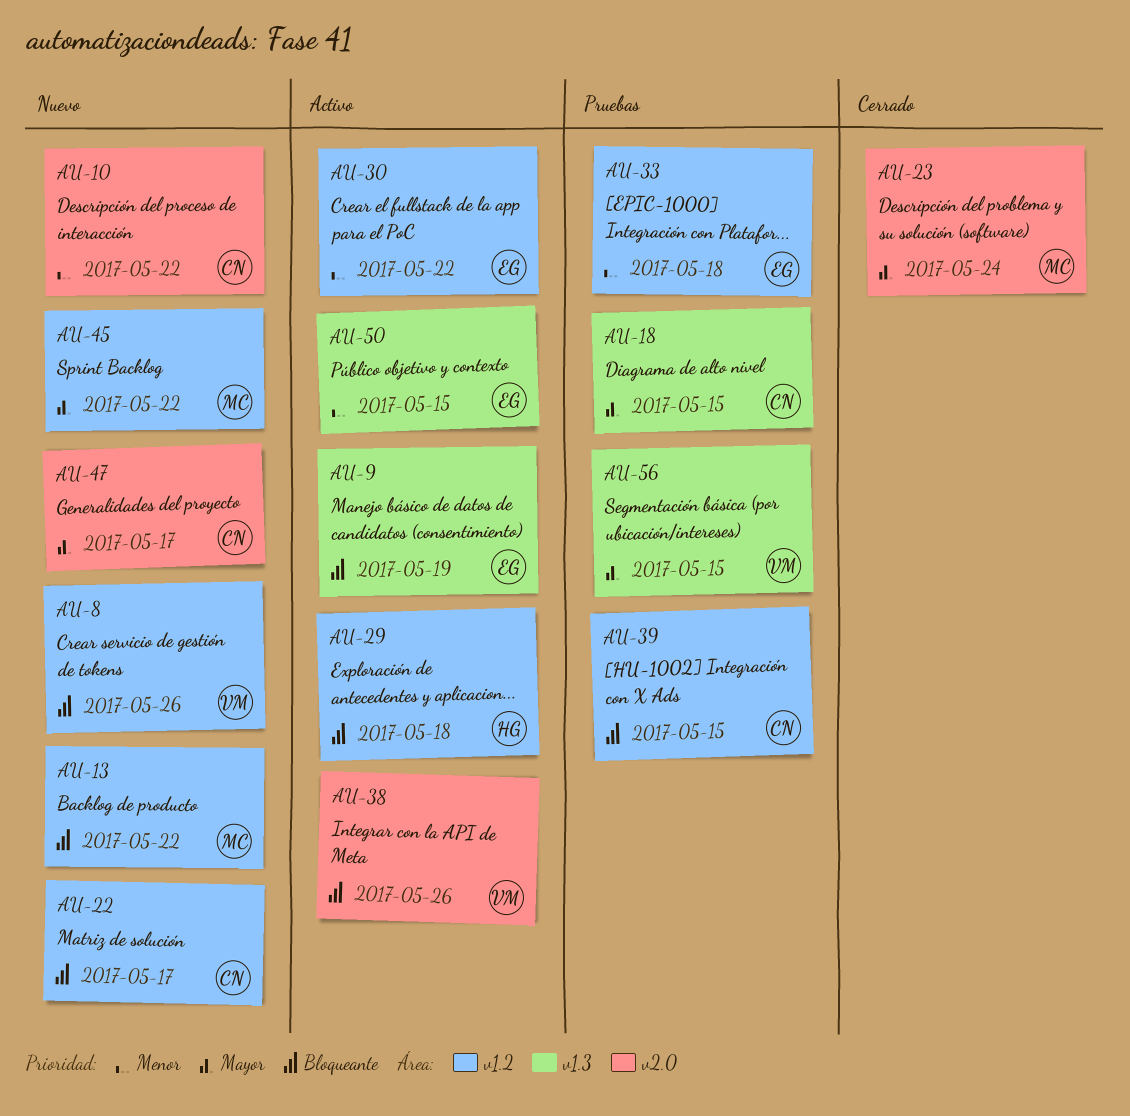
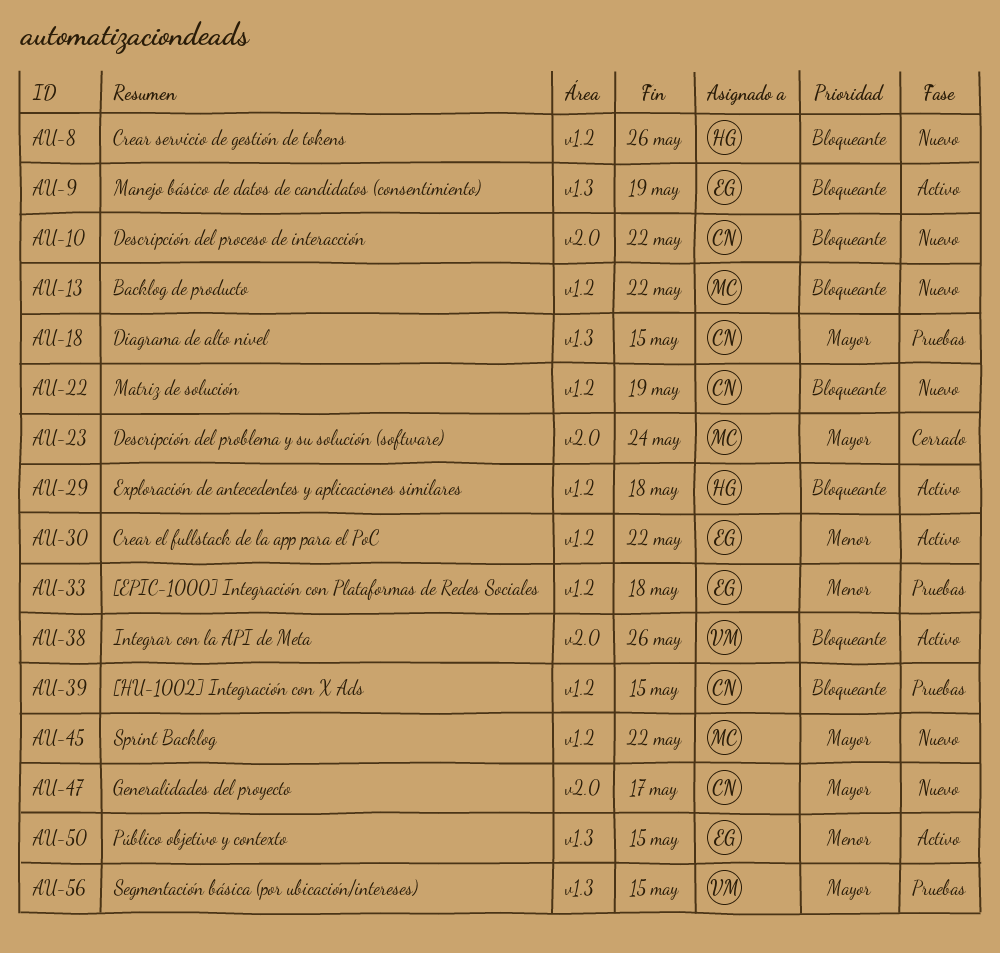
AU-8, owner: VM -> HG
AU-10, priority: Menor -> Bloqueante
AU-22, due: May 17 -> May 19

